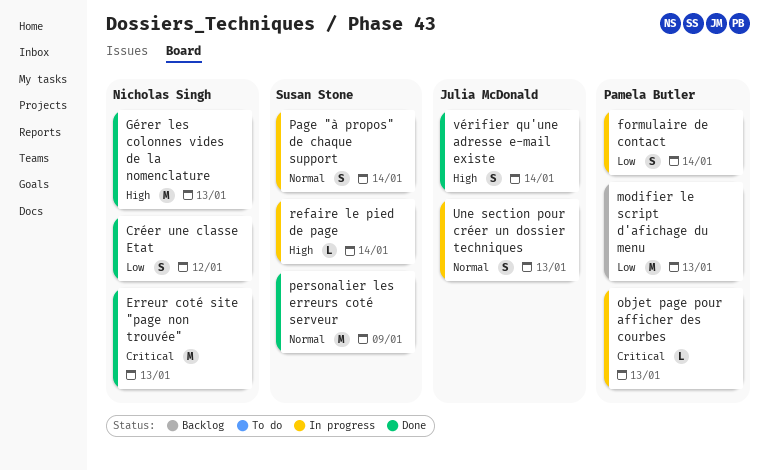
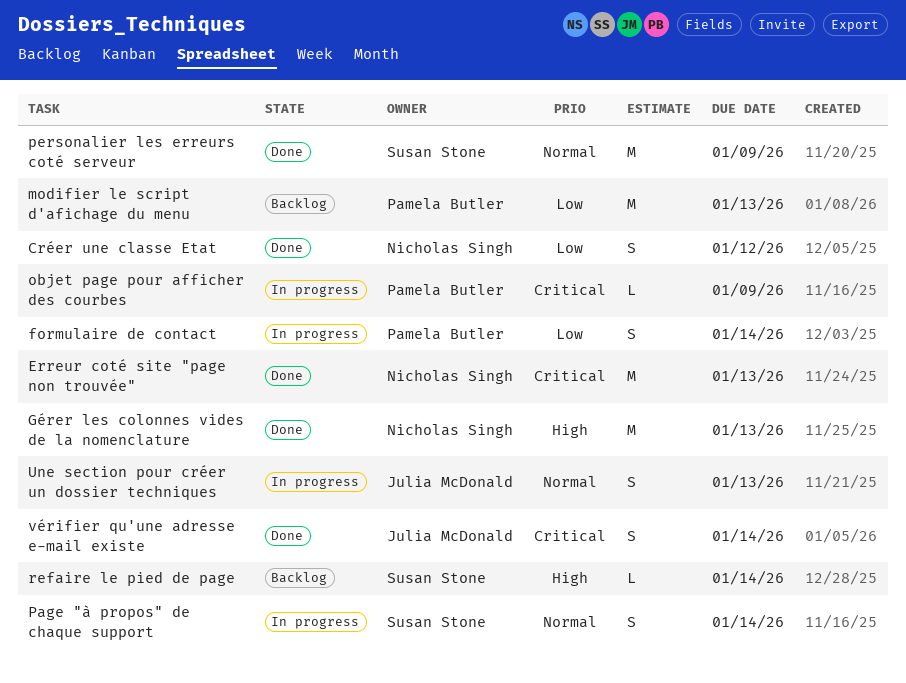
objet page pour afficher des courbes, due: Jan 13 -> Jan 9
refaire le pied de page, status: In progress -> Backlog
vérifier qu'une adresse e-mail existe, priority: High -> Critical

